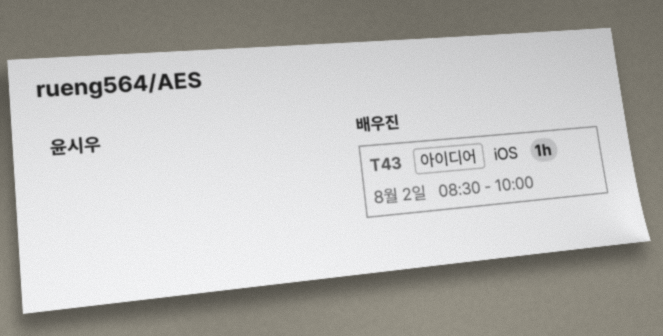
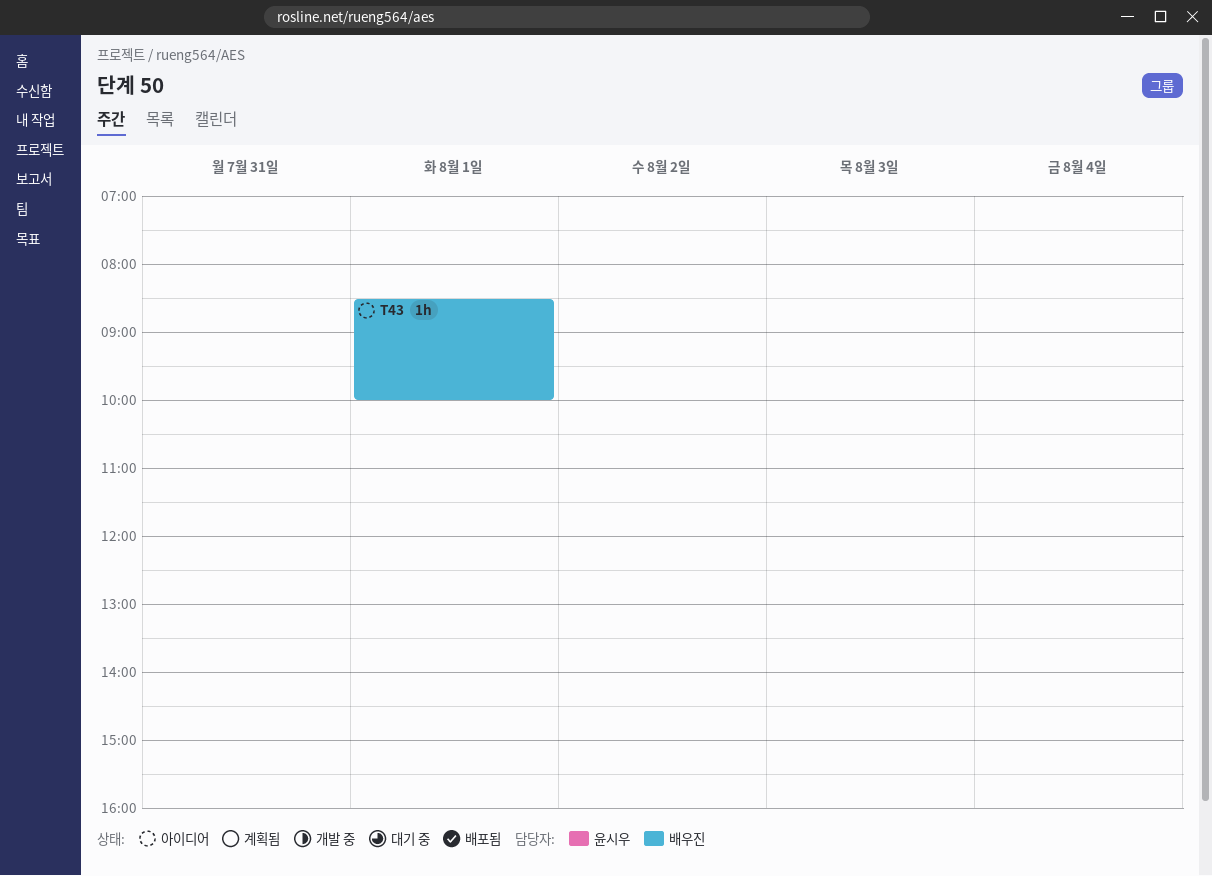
T43, day: Aug 2 -> Aug 1

